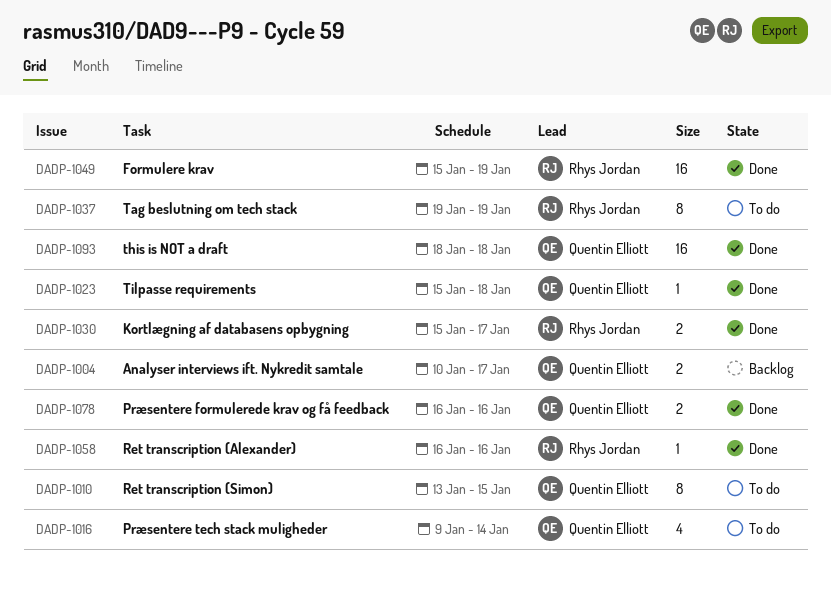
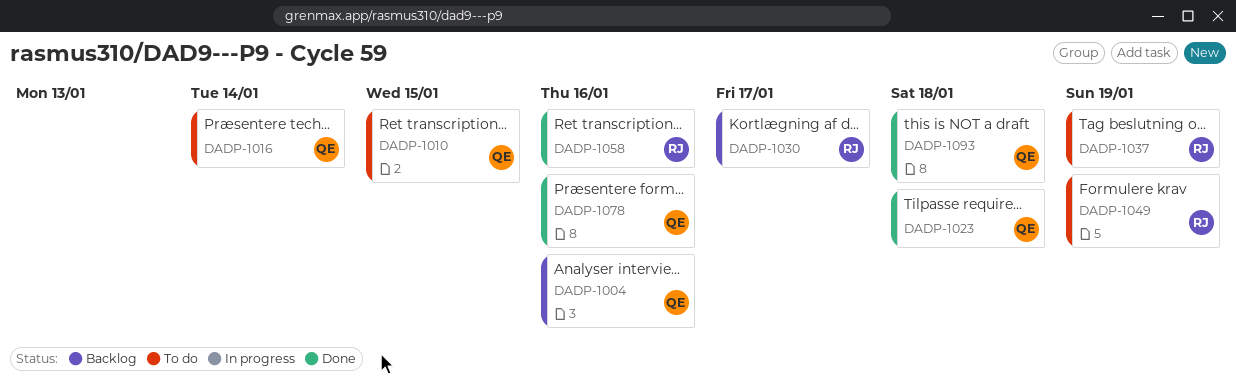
DADP-1004, due: Jan 17 -> Jan 16
DADP-1030, status: Done -> Backlog
DADP-1049, status: Done -> To do

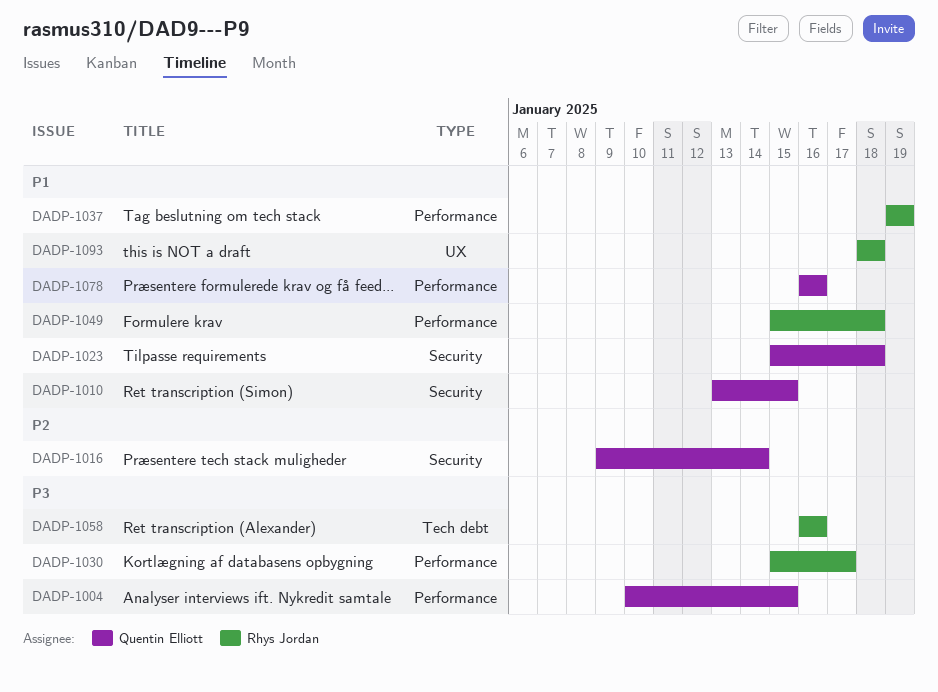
DADP-1004, due: Jan 16 -> Jan 15
DADP-1049, due: Jan 19 -> Jan 18
DADP-1093, owner: Quentin Elliott -> Rhys Jordan

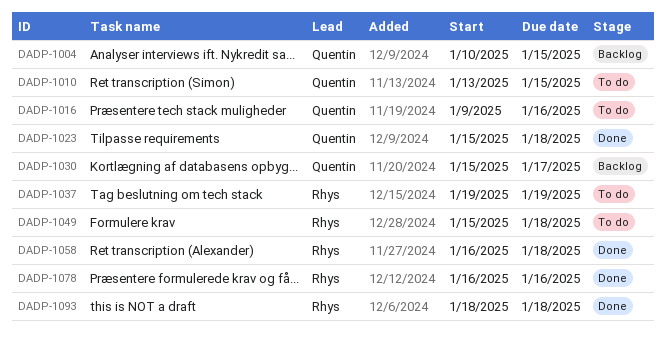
DADP-1016, due: Jan 14 -> Jan 16
DADP-1030, owner: Rhys Jordan -> Quentin Elliott
DADP-1058, due: Jan 16 -> Jan 18
DADP-1078, owner: Quentin Elliott -> Rhys Jordan

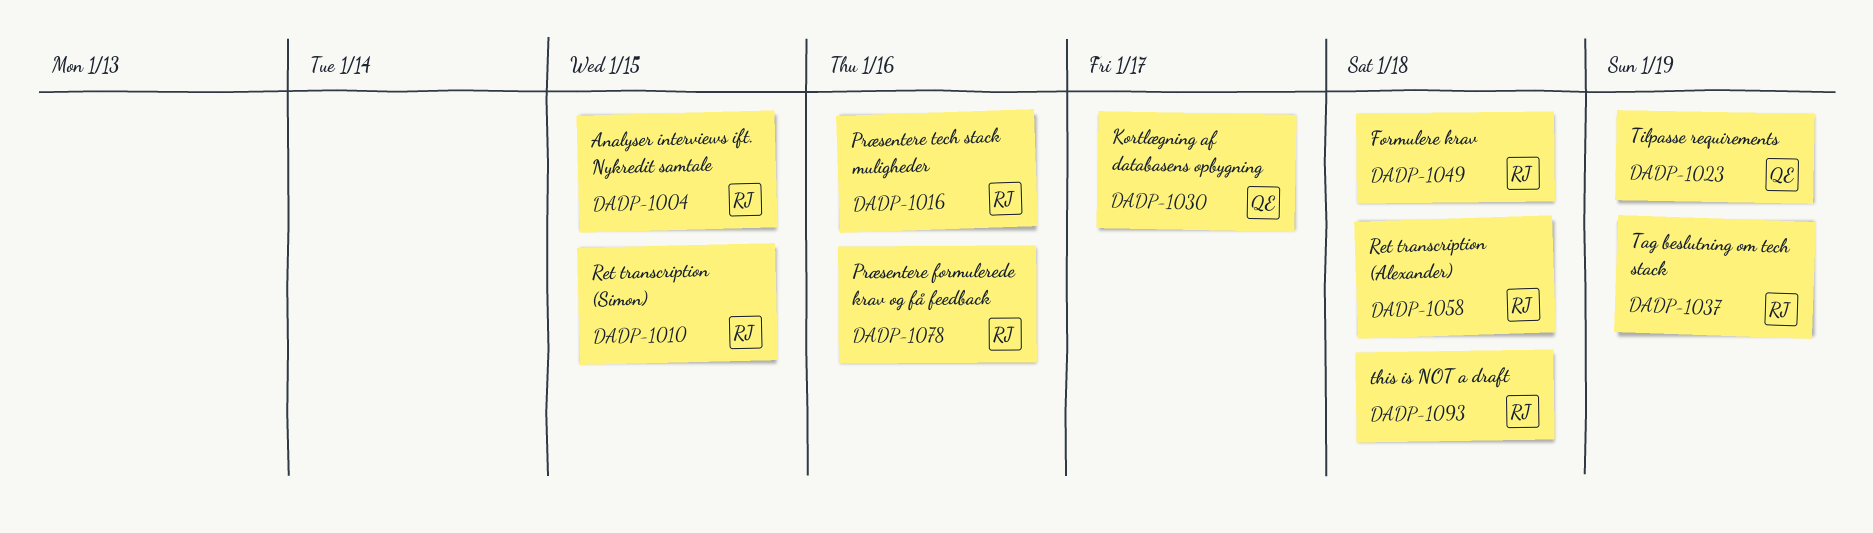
DADP-1004, owner: Quentin -> Rhys
DADP-1010, owner: Quentin -> Rhys
DADP-1016, owner: Quentin -> Rhys
DADP-1023, due: Jan 18 -> Jan 19

